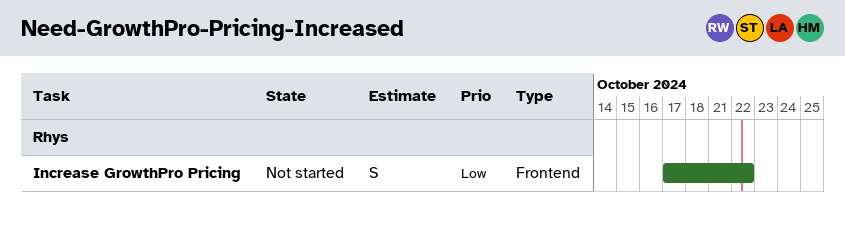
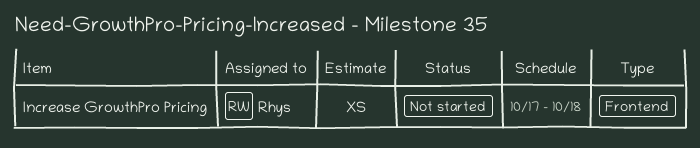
Increase GrowthPro Pricing, estimate: S -> XS
Increase GrowthPro Pricing, due: Oct 22 -> Oct 18

